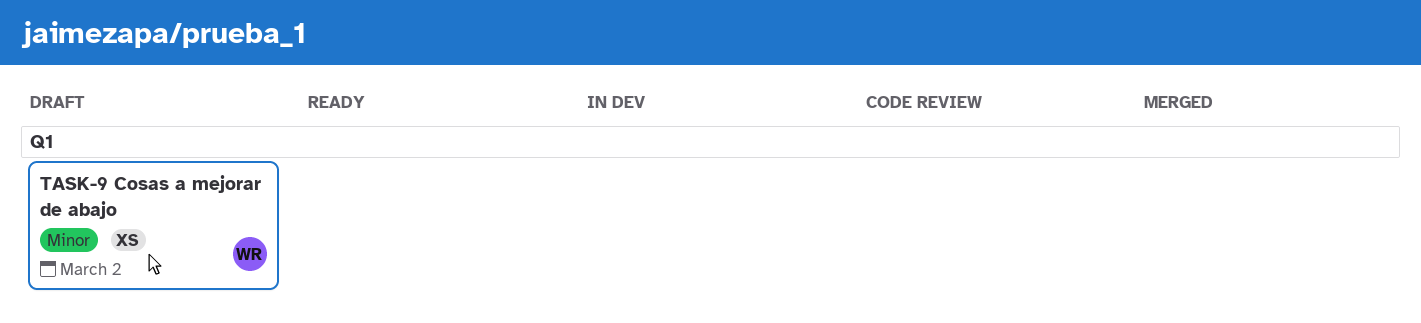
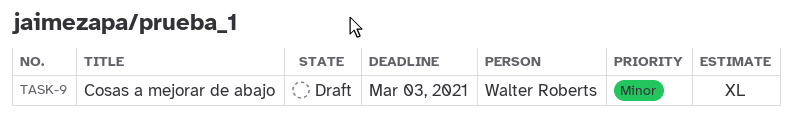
TASK-9, estimate: XS -> XL
TASK-9, due: Mar 2 -> Mar 3

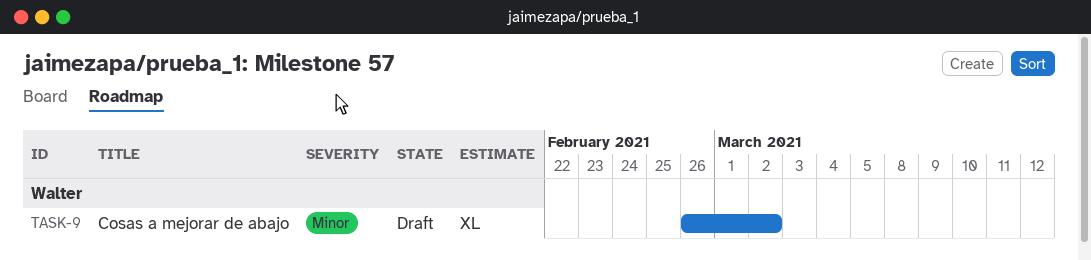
TASK-9, due: Mar 3 -> Mar 2

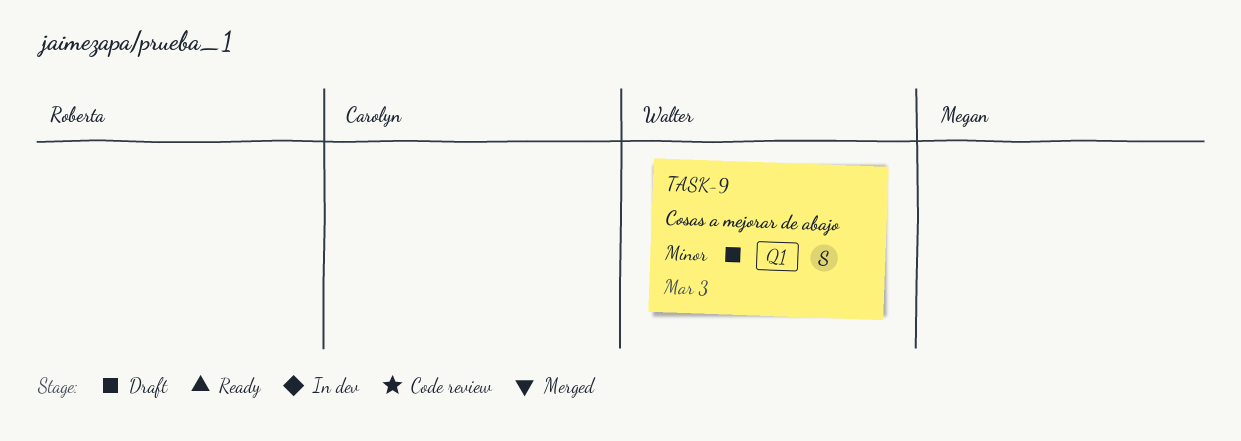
TASK-9, estimate: XL -> S
TASK-9, due: Mar 2 -> Mar 3

